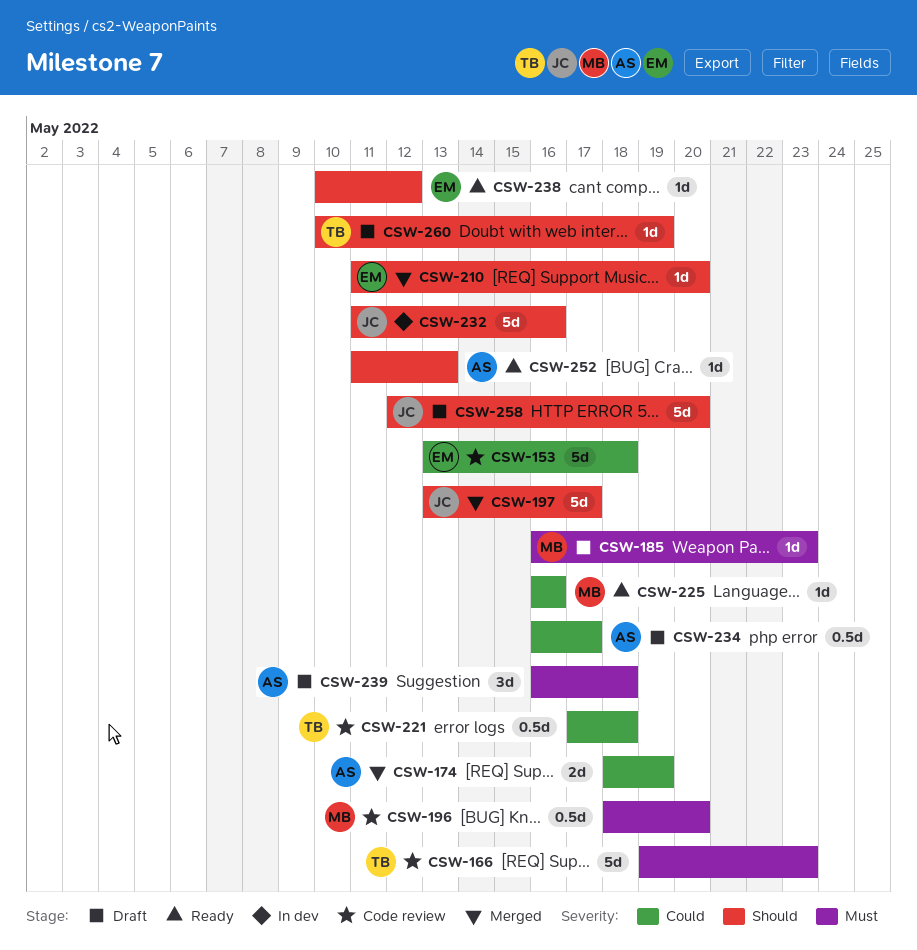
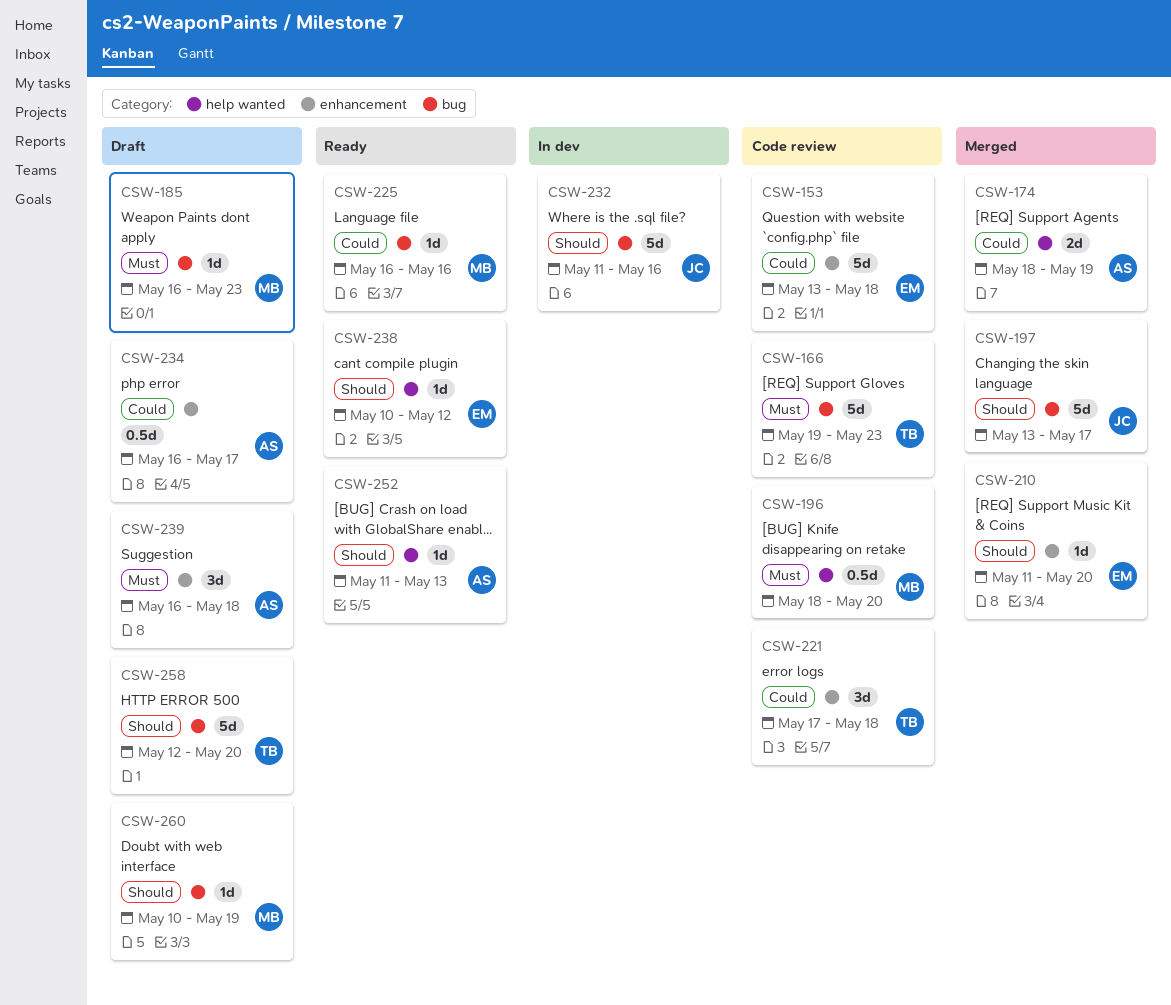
CSW-221, estimate: 0.5d -> 3d
CSW-258, owner: JC -> TB
CSW-260, owner: TB -> MB

